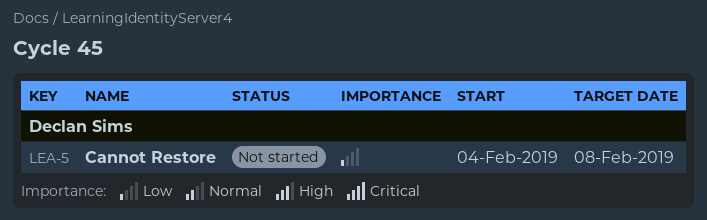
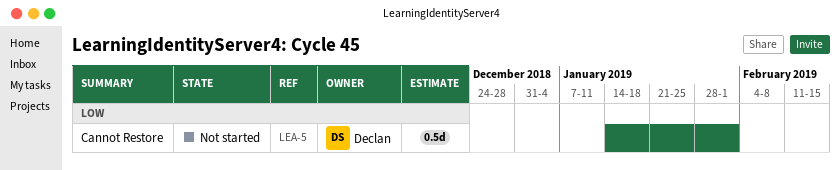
LEA-5, start: Feb 4 -> Jan 14
LEA-5, due: Feb 8 -> Feb 1

